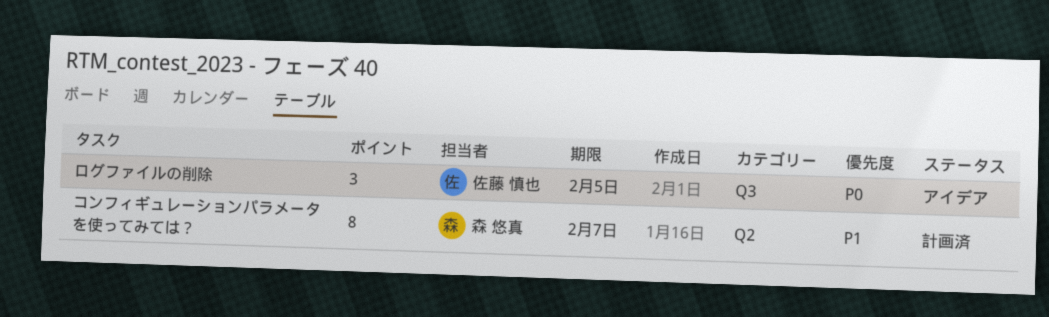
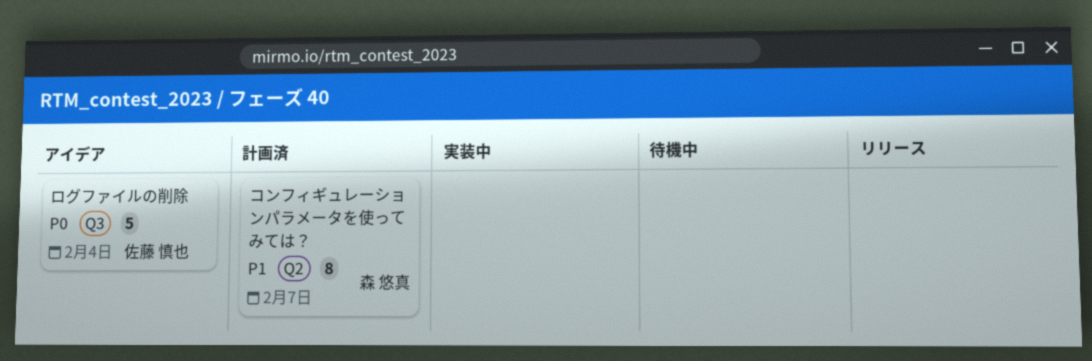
ログファイルの削除, estimate: 3 -> 5
ログファイルの削除, due: Feb 5 -> Feb 4

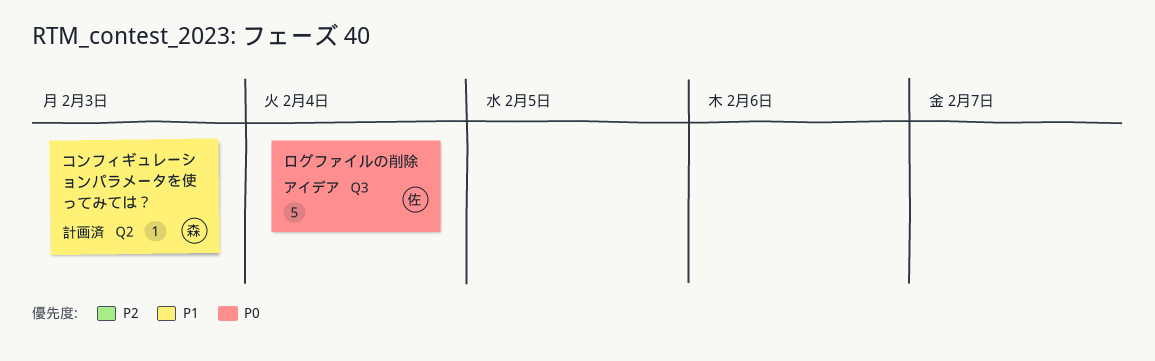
コンフィギュレーションパラメータを使ってみては？, estimate: 8 -> 1
コンフィギュレーションパラメータを使ってみては？, due: Feb 7 -> Feb 3

